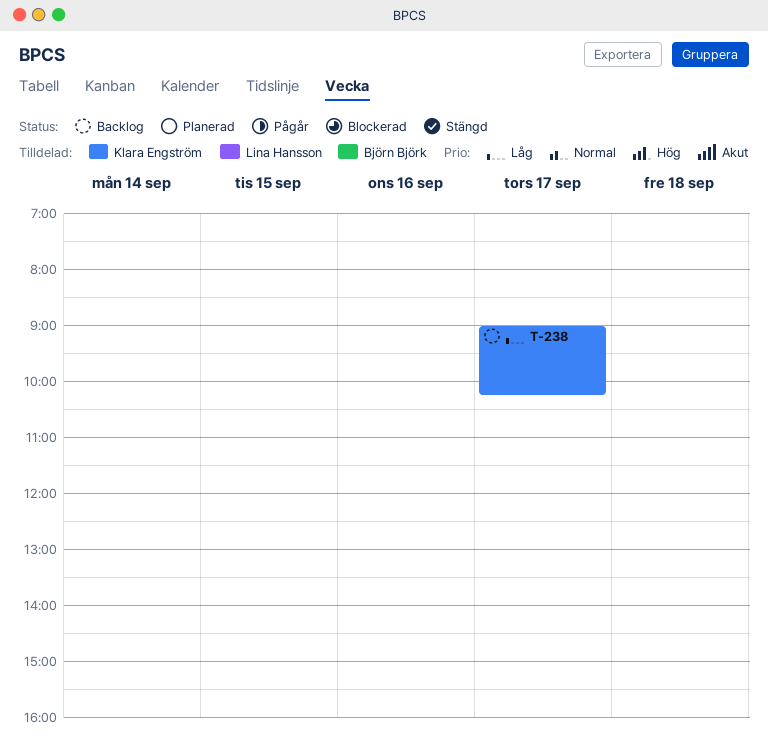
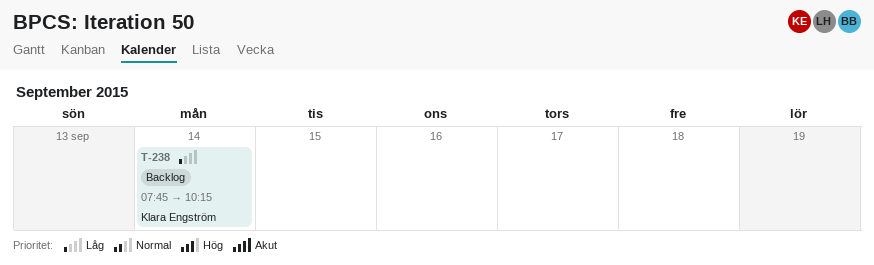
T-238, day: Sep 17 -> Sep 14
T-238, begins: 09:00 -> 07:45

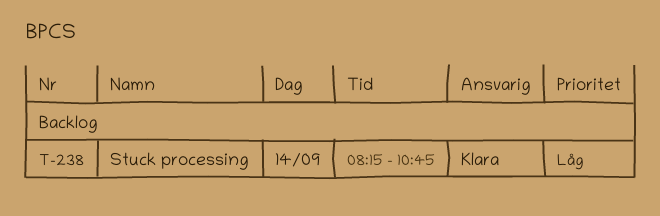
T-238, begins: 07:45 -> 08:15
T-238, ends: 10:15 -> 10:45

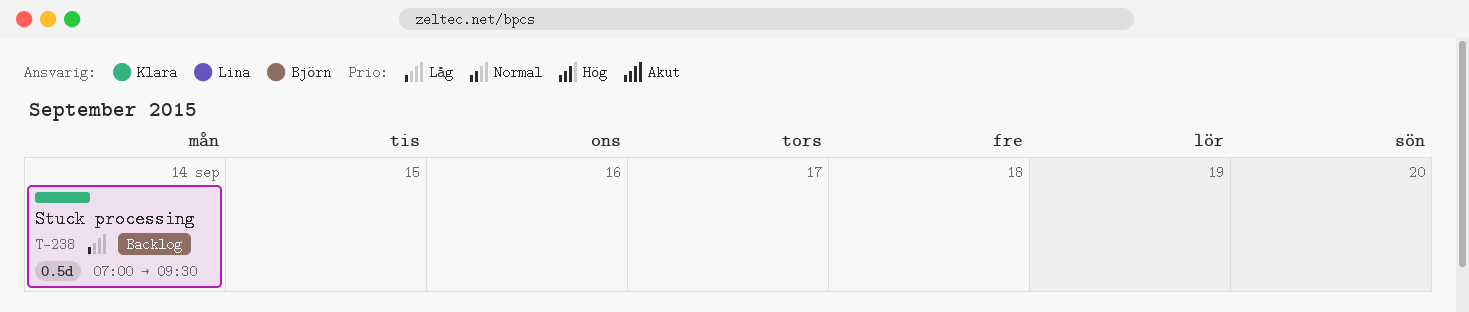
T-238, begins: 08:15 -> 07:00
T-238, ends: 10:45 -> 09:30

